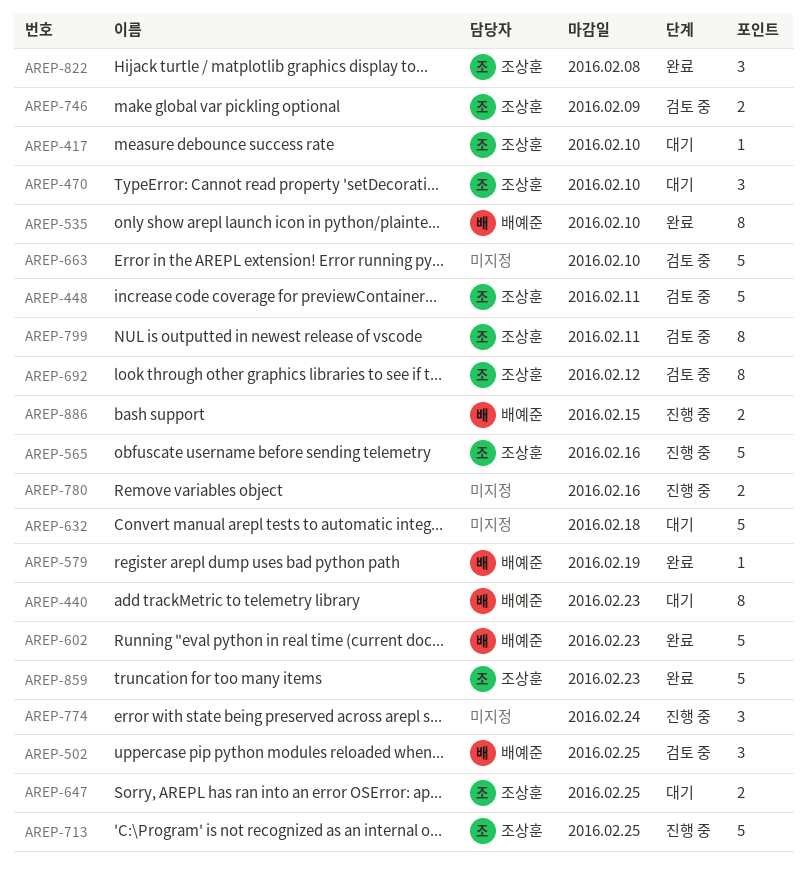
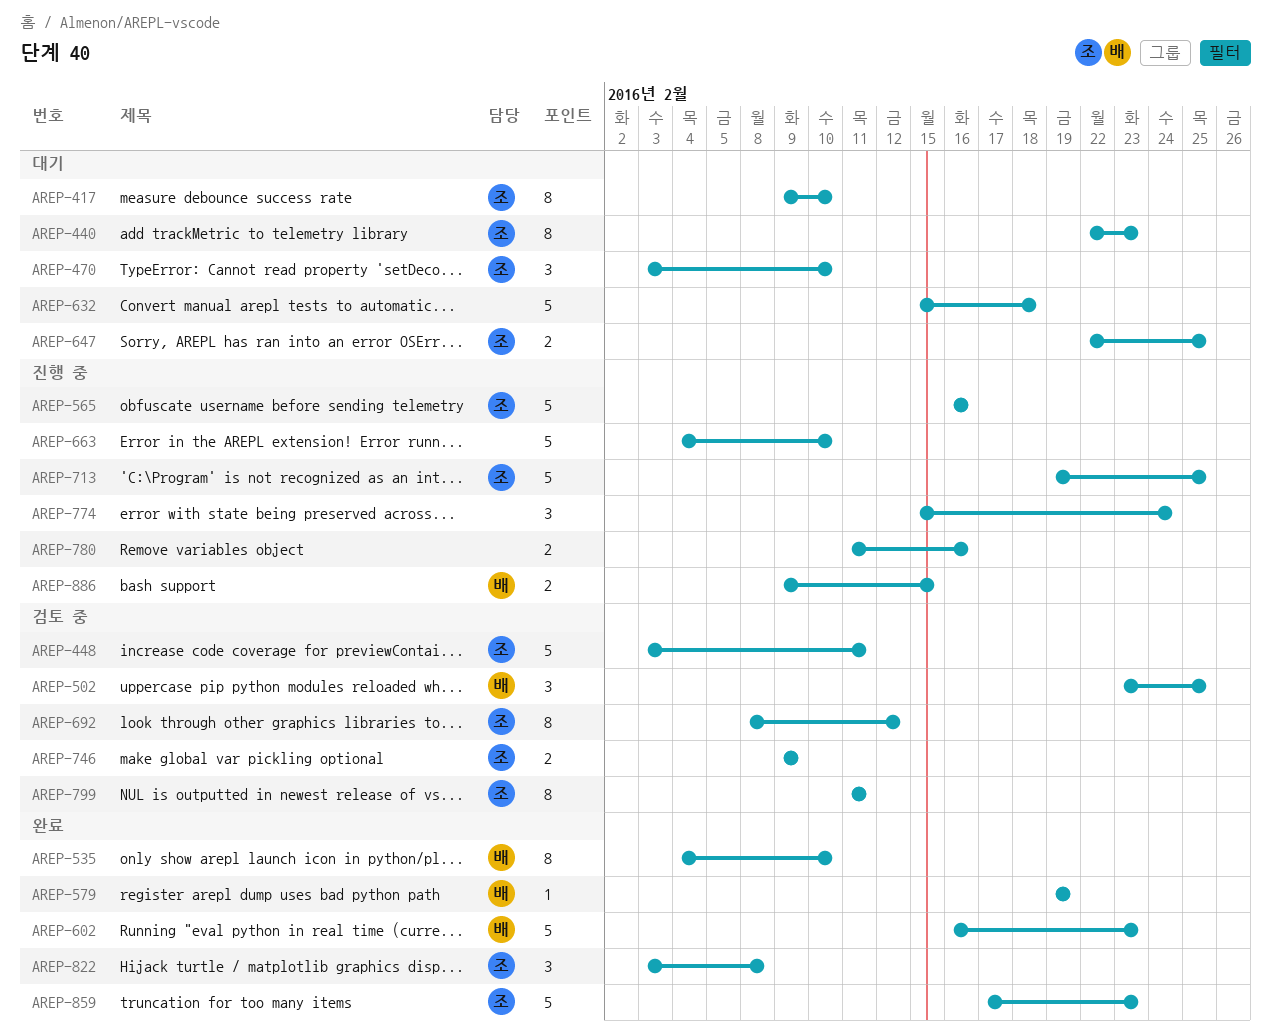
AREP-417, estimate: 1 -> 8
AREP-440, owner: 배예준 -> 조상훈
AREP-663, status: 검토 중 -> 진행 중

